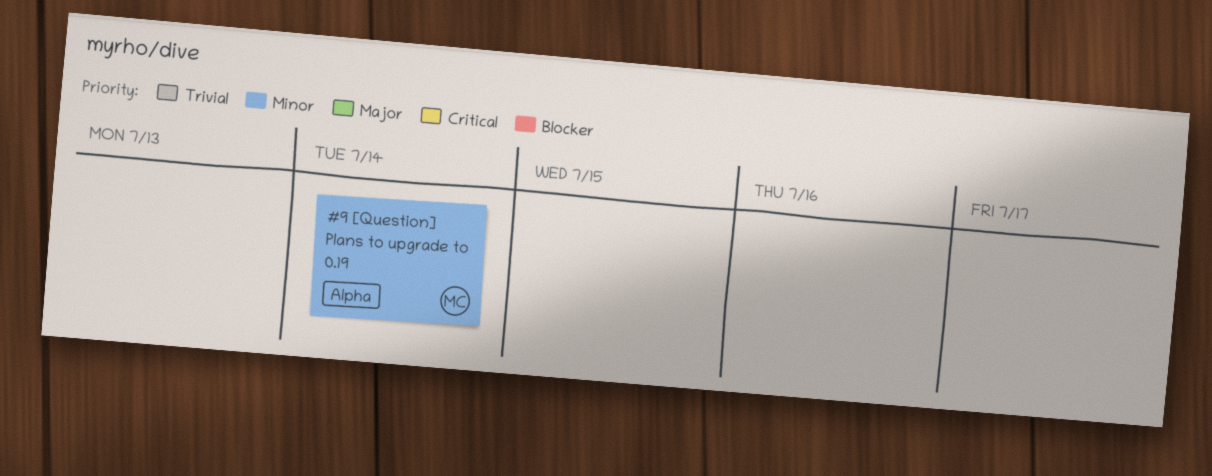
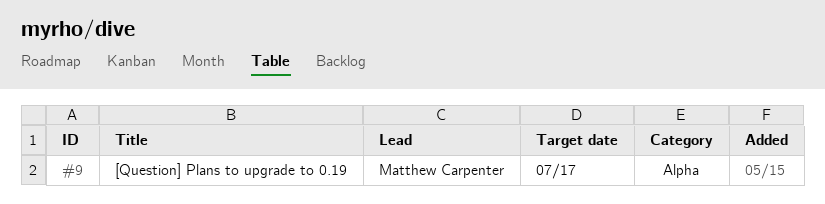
#9, due: Jul 14 -> Jul 17

